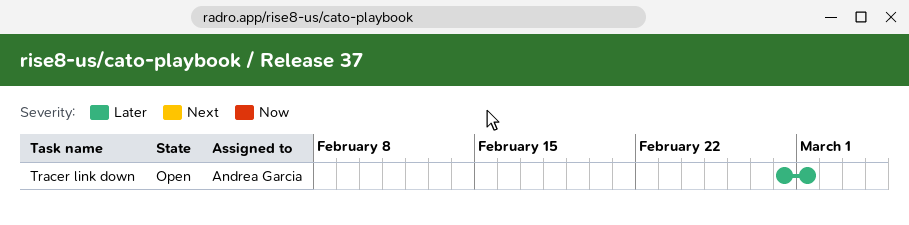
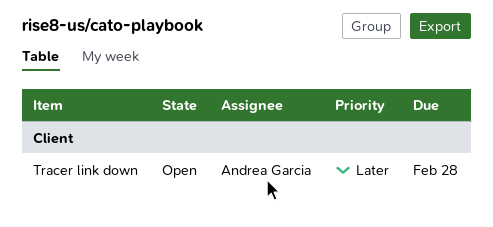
Tracer link down, due: Mar 1 -> Feb 28

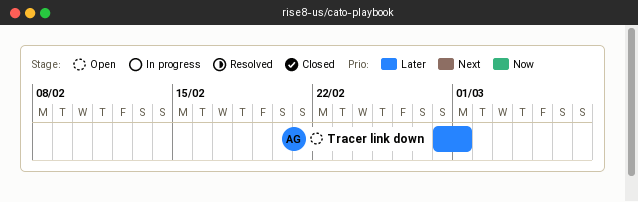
Tracer link down, due: Feb 28 -> Mar 1

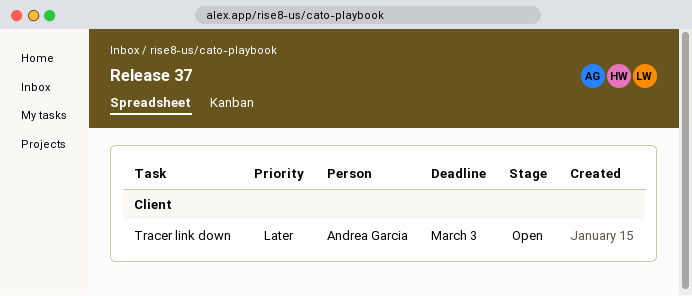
Tracer link down, due: Mar 1 -> Mar 3

